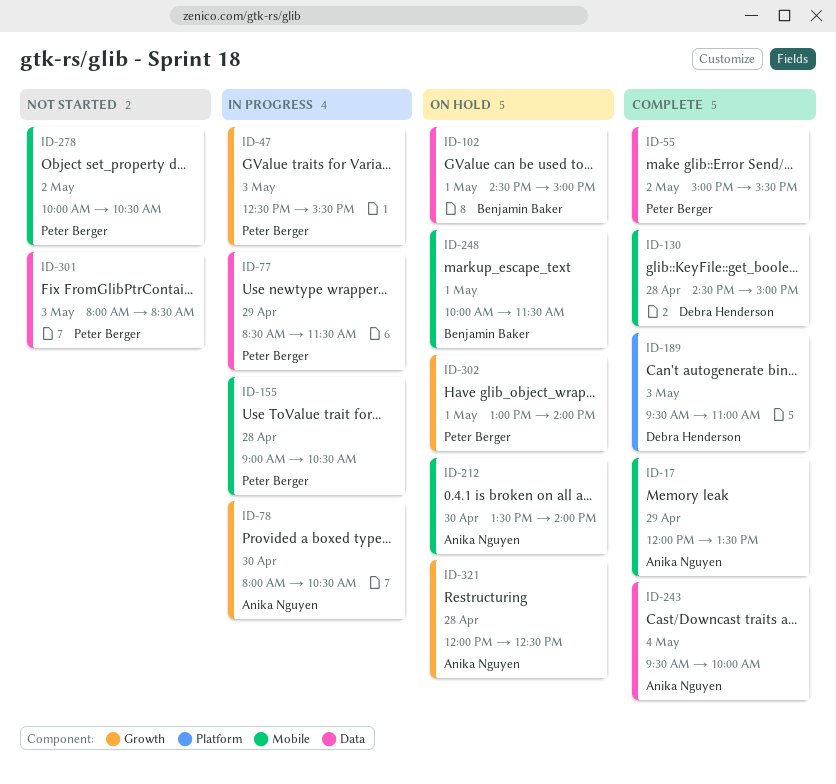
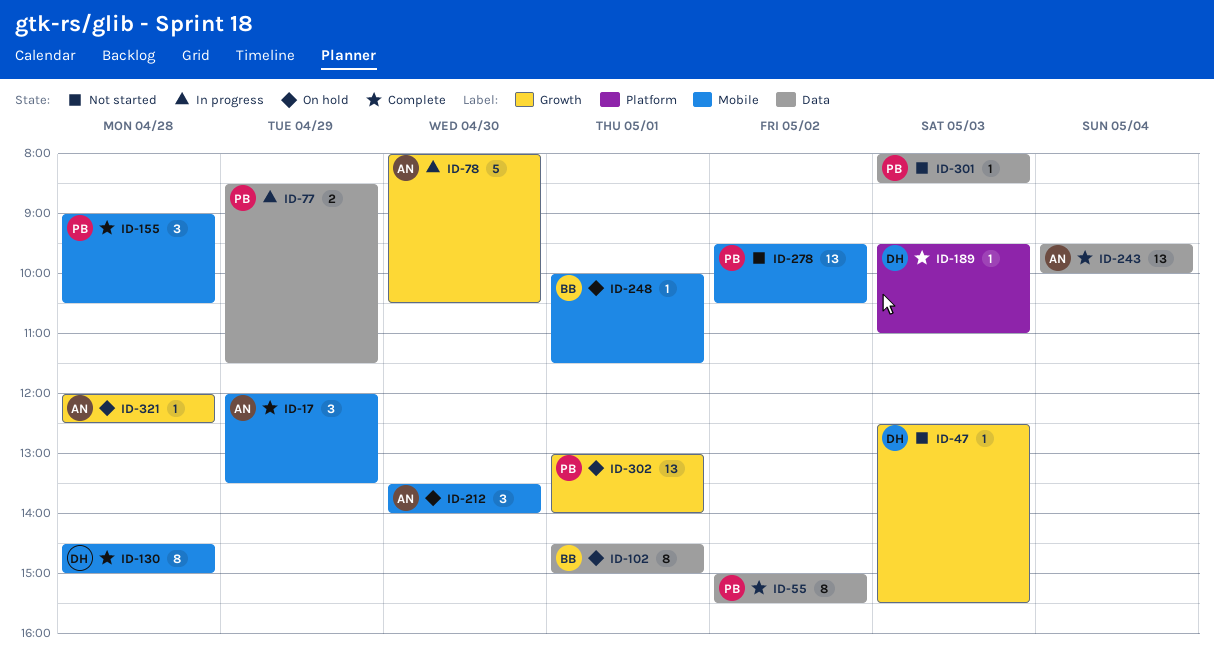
ID-47, status: In progress -> Not started
ID-47, owner: Peter Berger -> Debra Henderson
ID-155, status: In progress -> Complete
ID-278, begins: 10:00 -> 09:30

